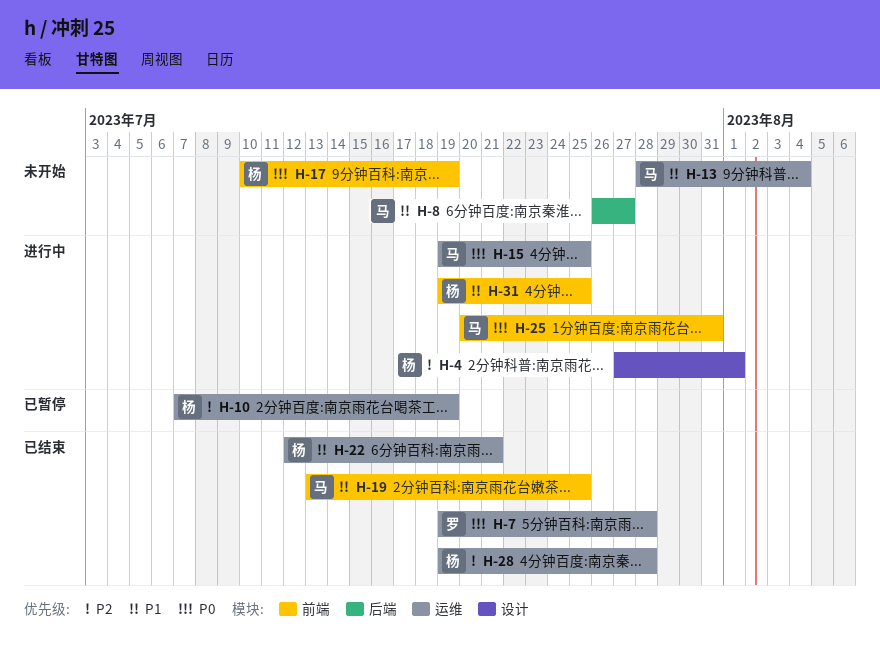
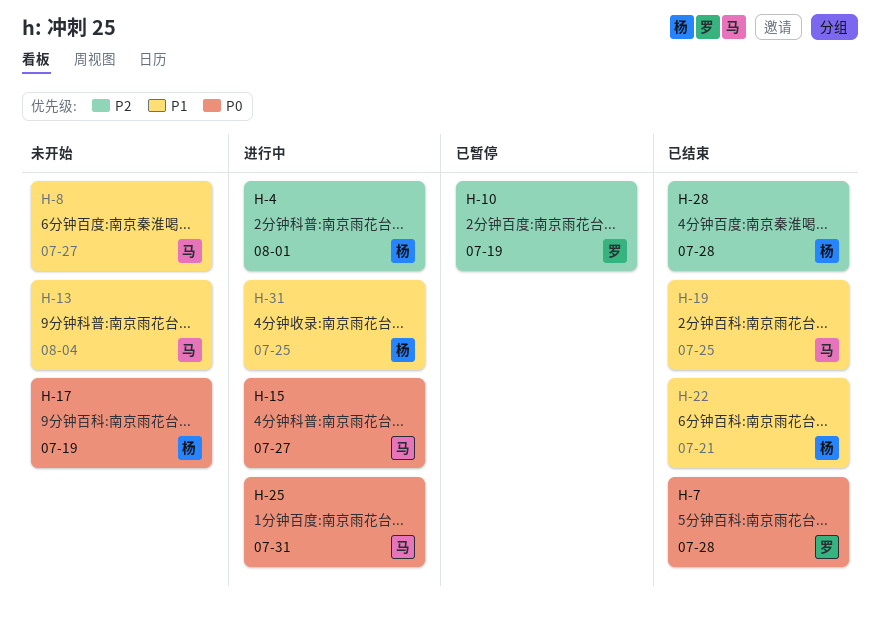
H-10, owner: 杨 -> 罗
H-15, due: Jul 25 -> Jul 27

